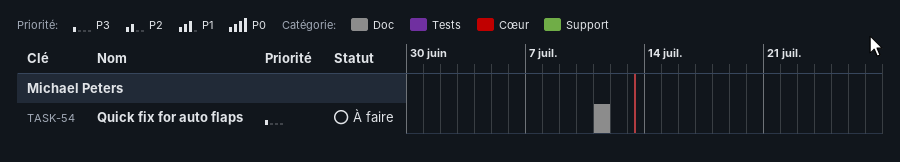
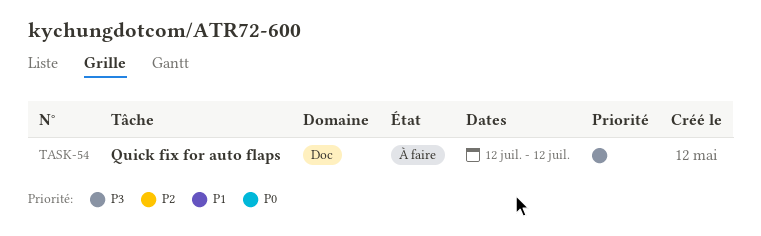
TASK-54, start: Jul 11 -> Jul 12
TASK-54, due: Jul 11 -> Jul 12

